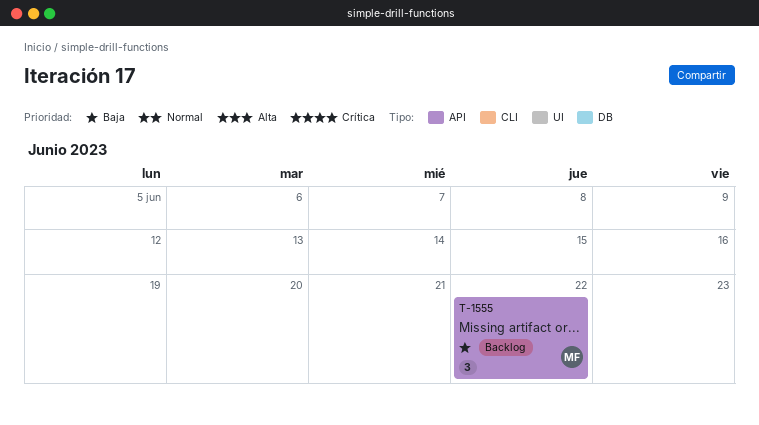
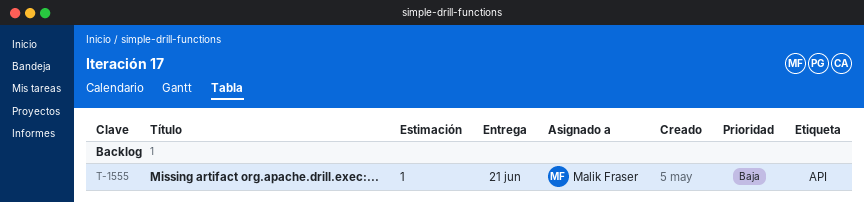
T-1555, estimate: 3 -> 1
T-1555, due: Jun 22 -> Jun 21

